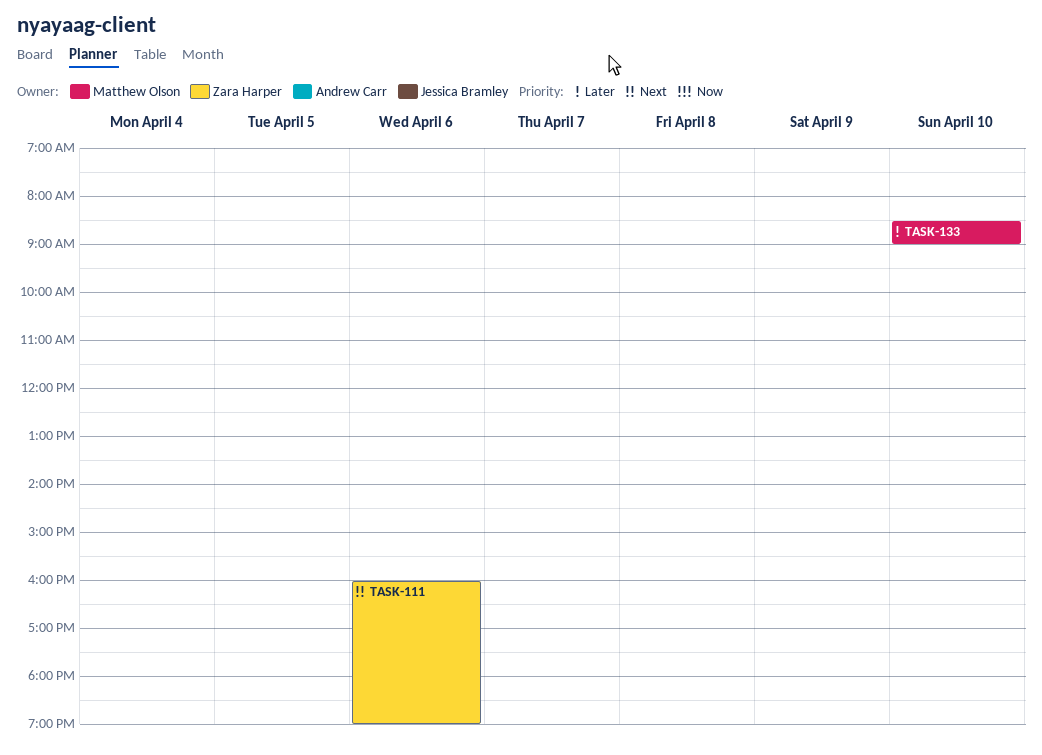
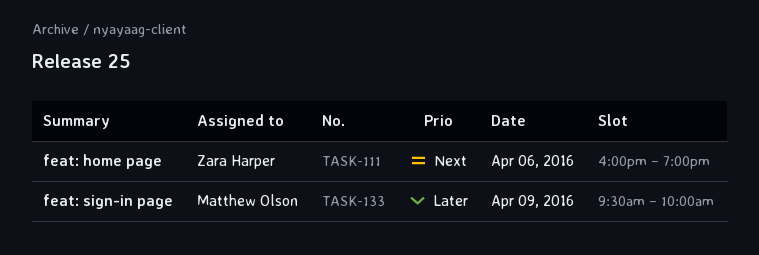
TASK-133, day: Apr 10 -> Apr 9
TASK-133, begins: 08:30 -> 09:30
TASK-133, ends: 09:00 -> 10:00

